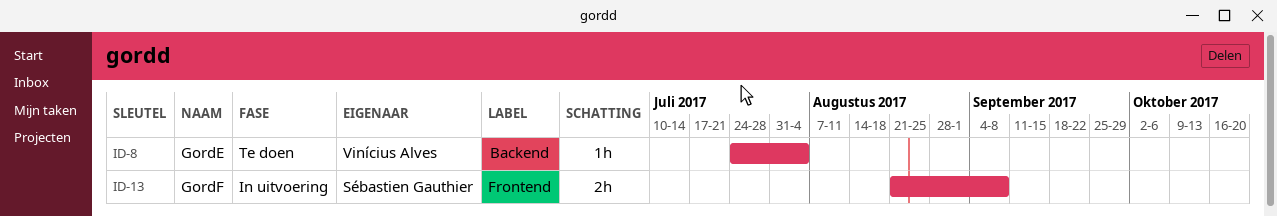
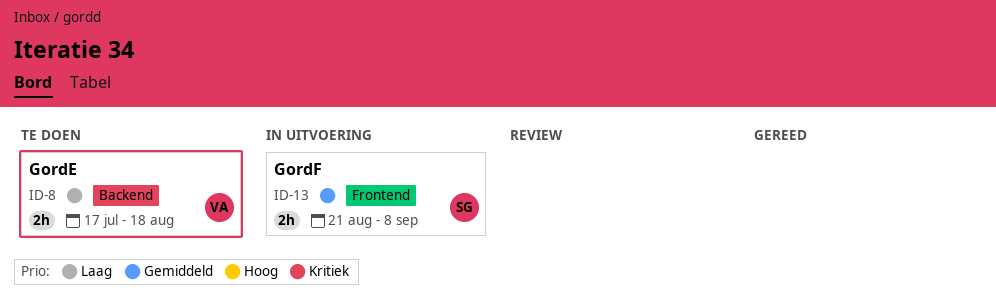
ID-8, estimate: 1h -> 2h
ID-8, start: Jul 24 -> Jul 17
ID-8, due: Aug 4 -> Aug 18

